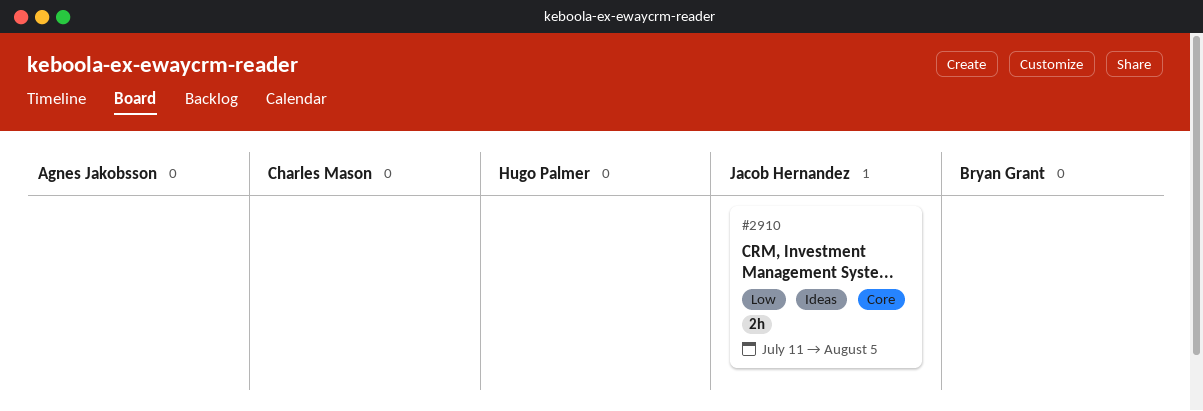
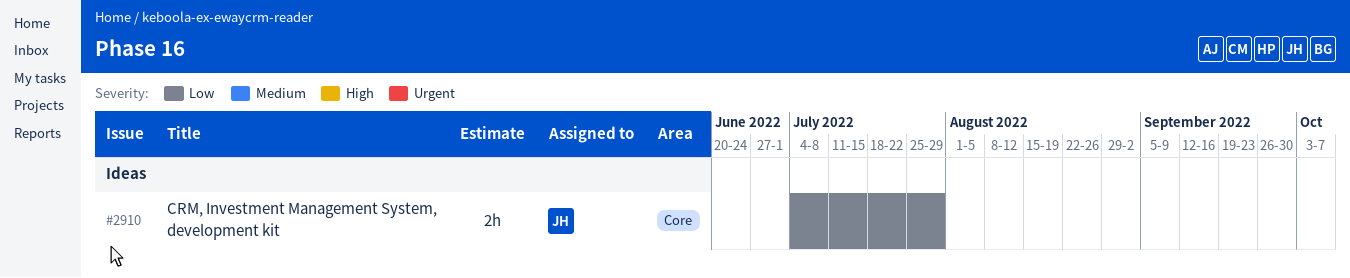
#2910, start: Jul 11 -> Jul 4
#2910, due: Aug 5 -> Jul 29

